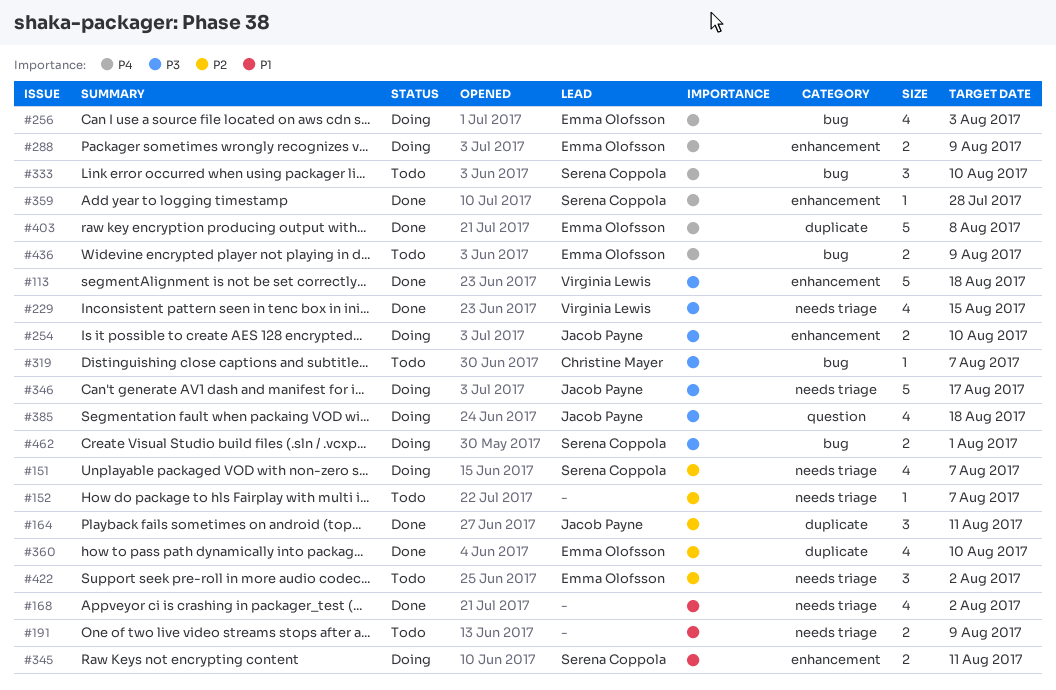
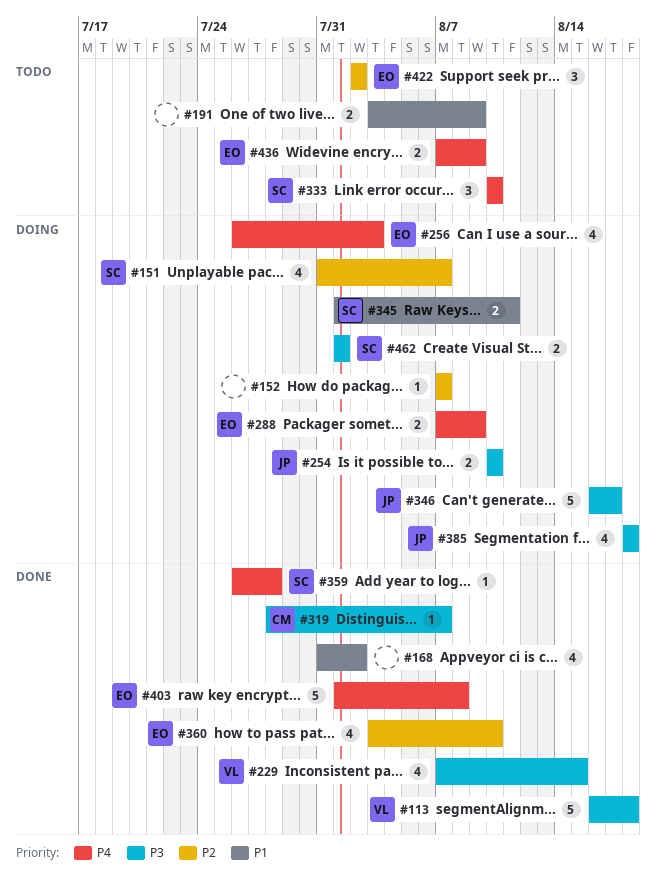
#152, status: Todo -> Doing
#164: present -> none
#319, status: Todo -> Done

